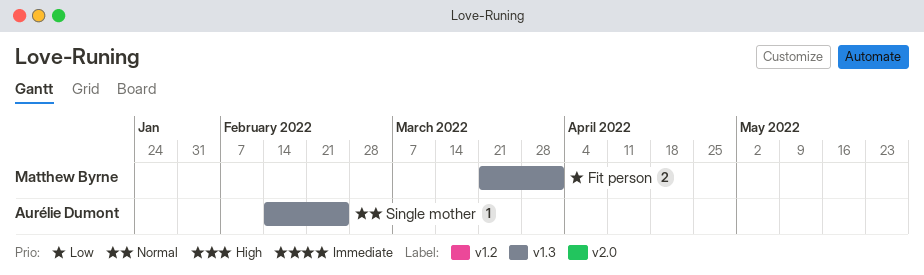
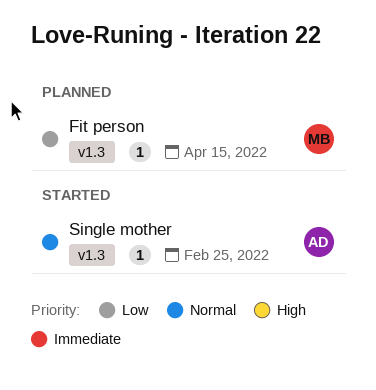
Fit person, estimate: 2 -> 1
Fit person, due: Apr 1 -> Apr 15

